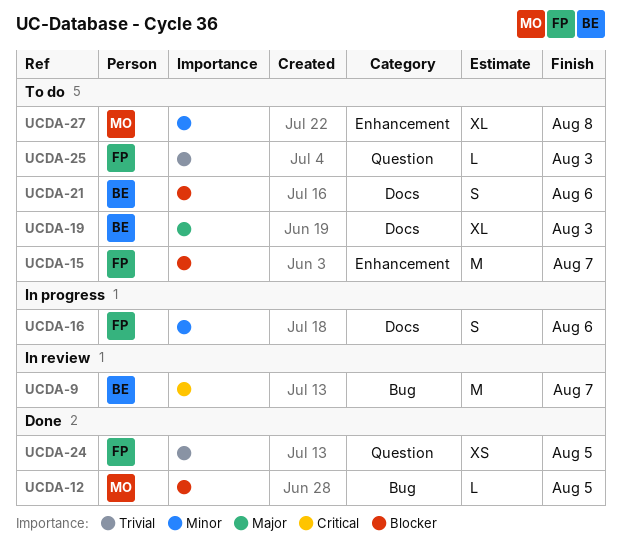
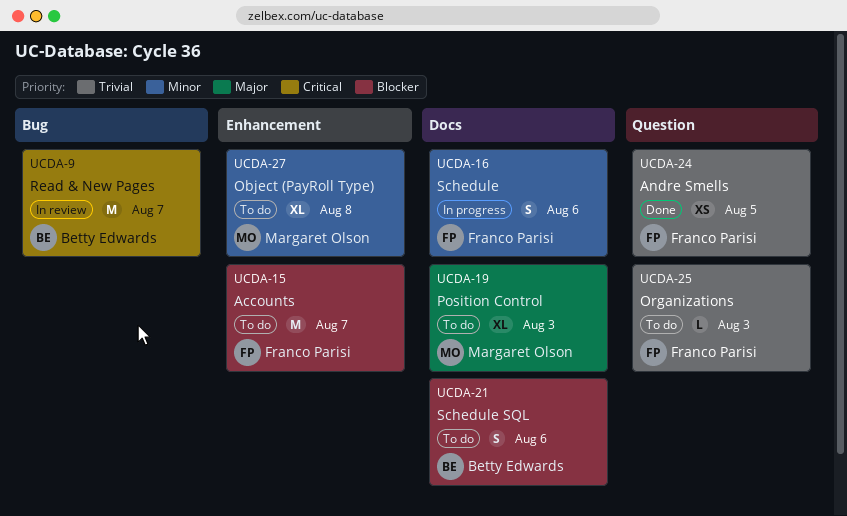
UCDA-12: present -> none
UCDA-19, owner: Betty Edwards -> Margaret Olson

